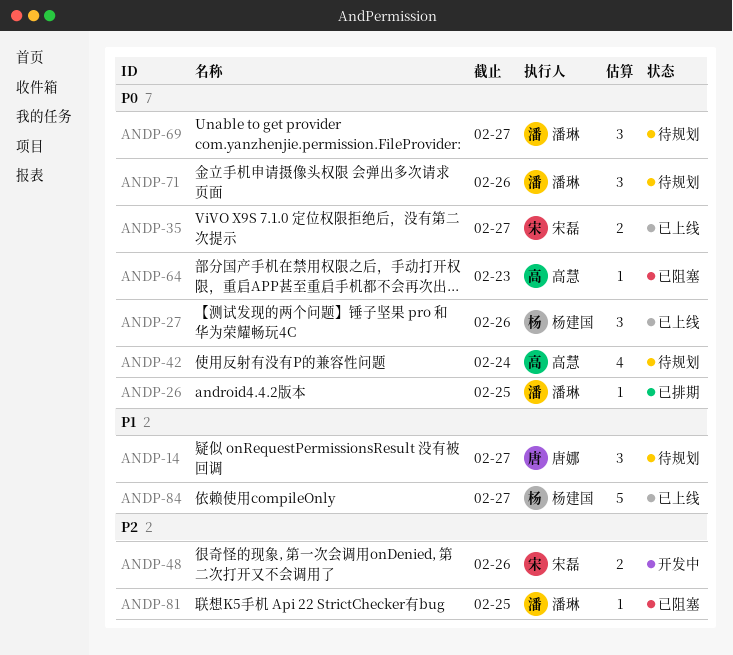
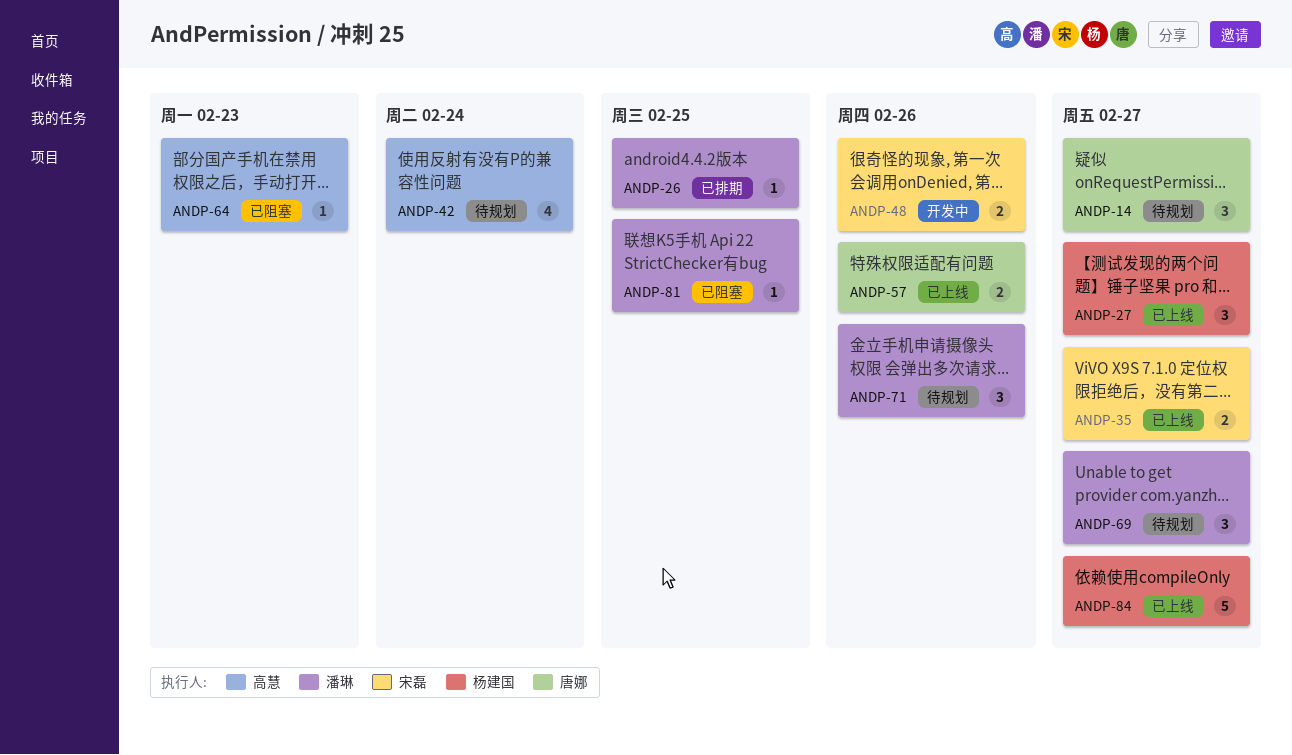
ANDP-27, due: Feb 26 -> Feb 27
ANDP-57: none -> present

